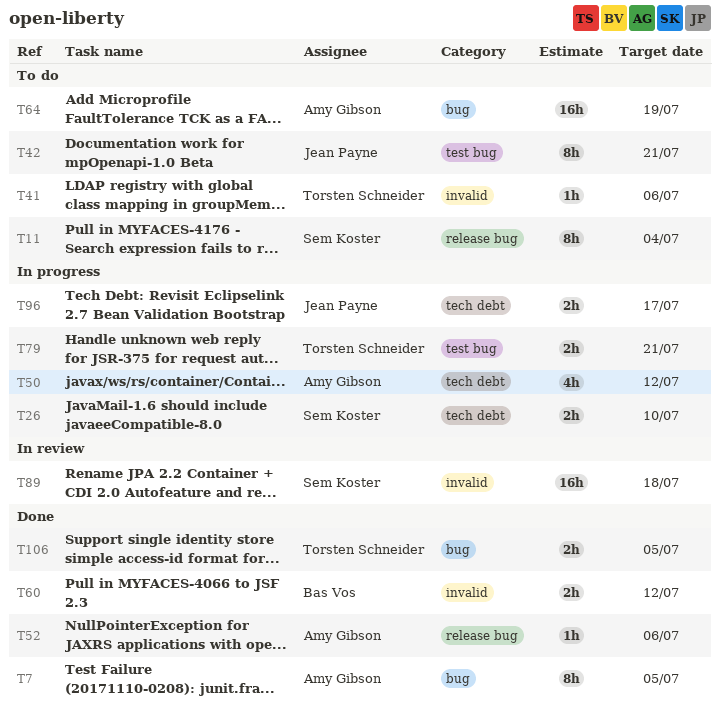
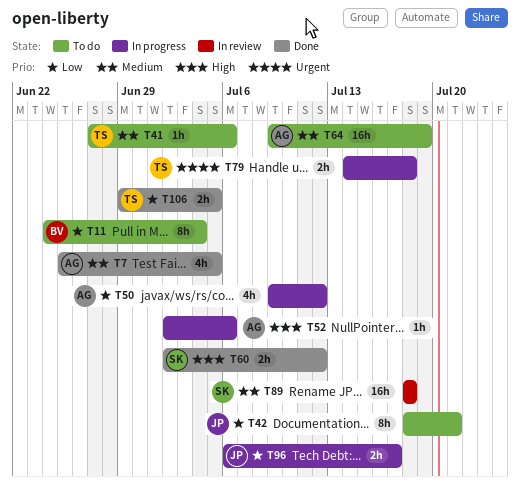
T7, estimate: 8h -> 4h
T11, owner: Sem Koster -> Bas Vos
T26: present -> none
T52, status: Done -> In progress
T60, owner: Bas Vos -> Sem Koster
T79, due: Jul 21 -> Jul 18

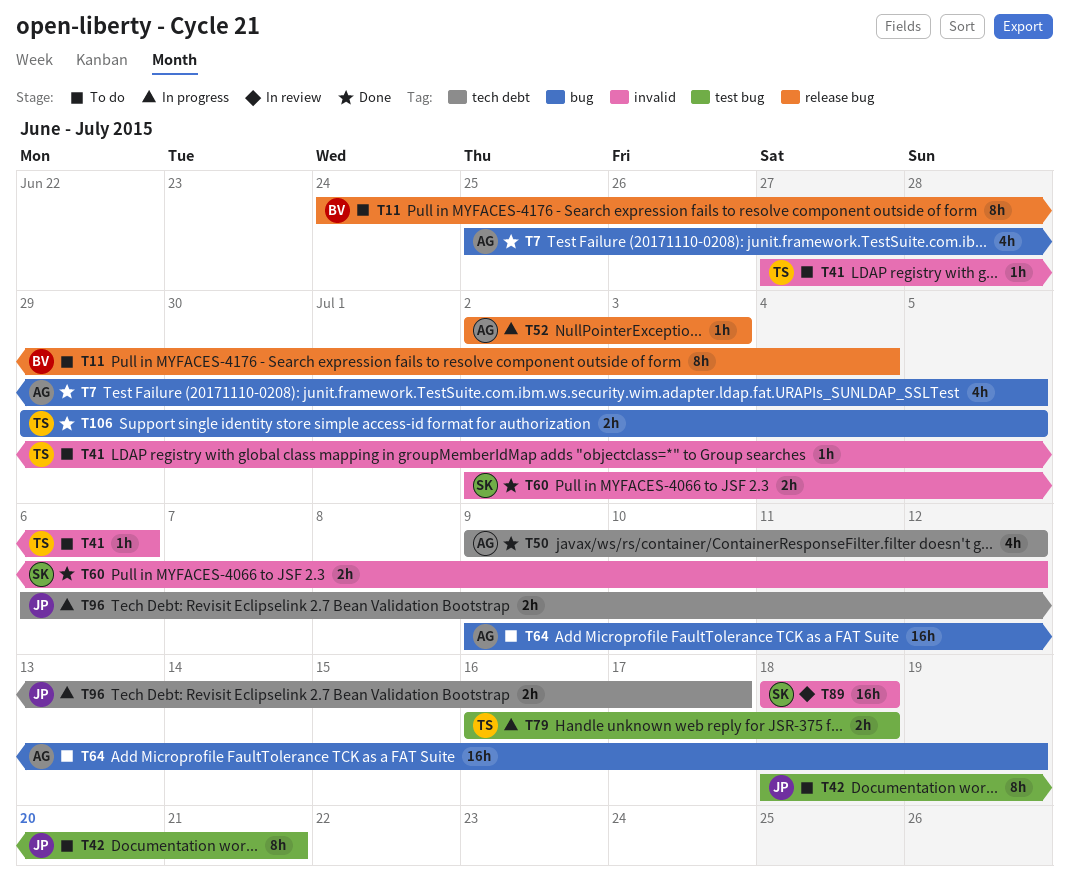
T50, status: In progress -> Done
T52, due: Jul 6 -> Jul 3
T79, start: Jul 14 -> Jul 16

